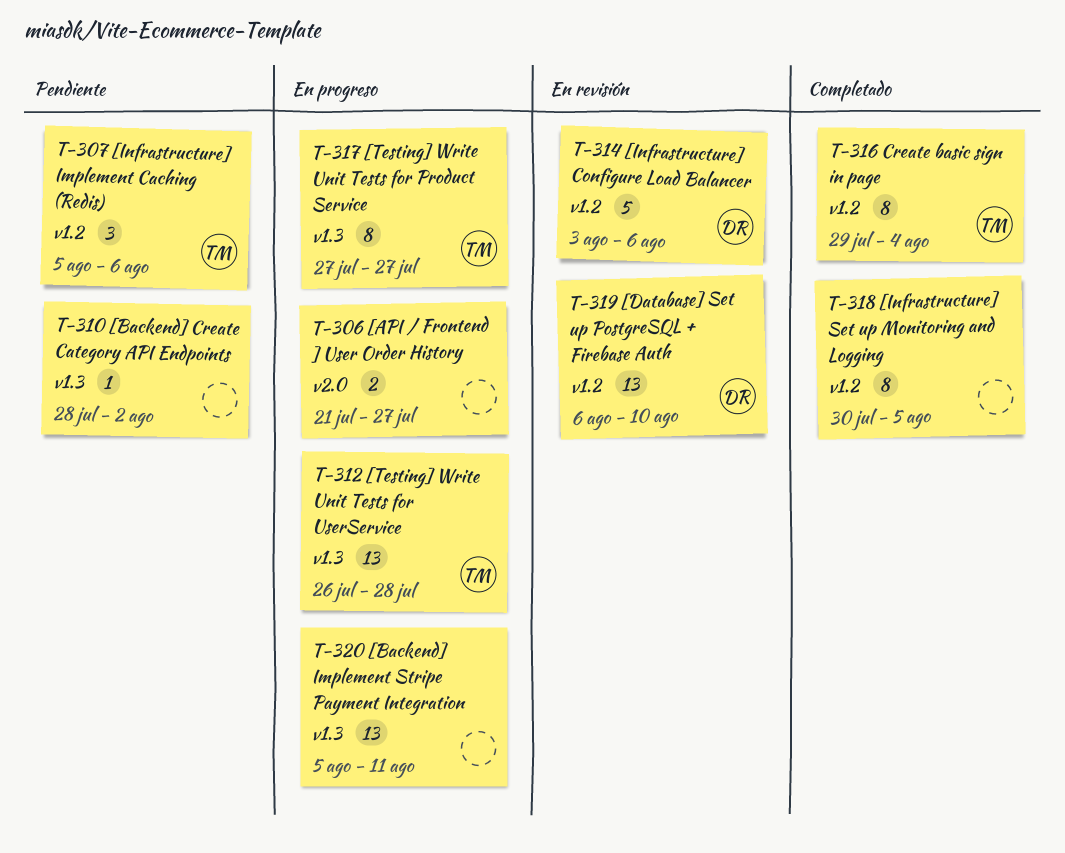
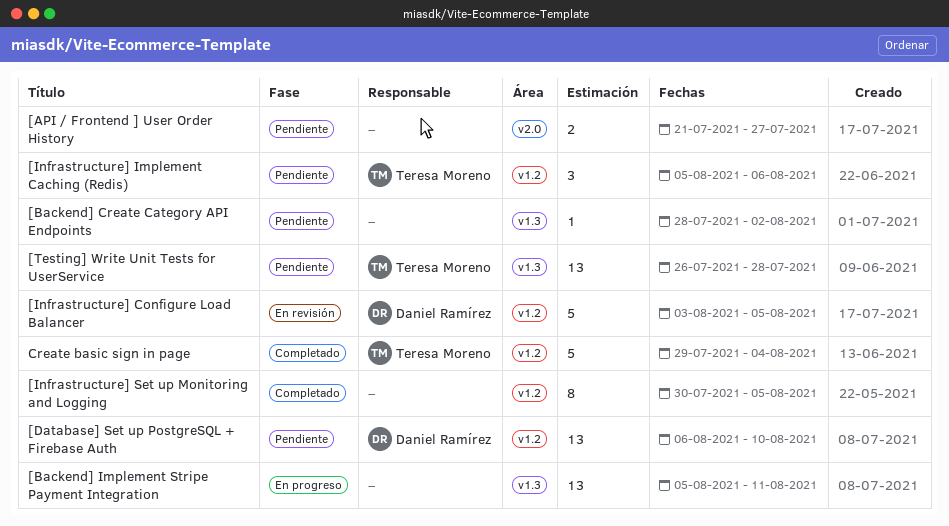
[API / Frontend ] User Order History, status: En progreso -> Pendiente
[Database] Set up PostgreSQL + Firebase Auth, status: En revisión -> Pendiente
[Infrastructure] Configure Load Balancer, due: Aug 6 -> Aug 5
[Testing] Write Unit Tests for Product Service: present -> none
[Testing] Write Unit Tests for UserService, status: En progreso -> Pendiente
Create basic sign in page, estimate: 8 -> 5

